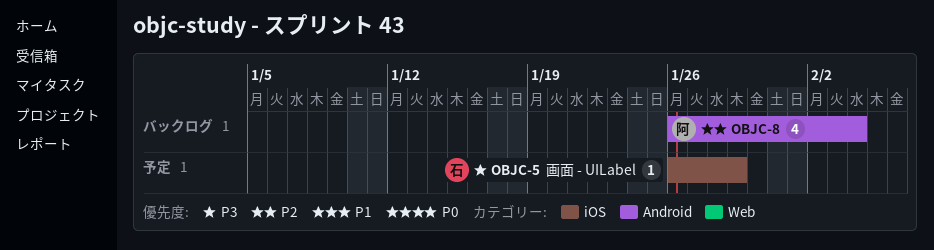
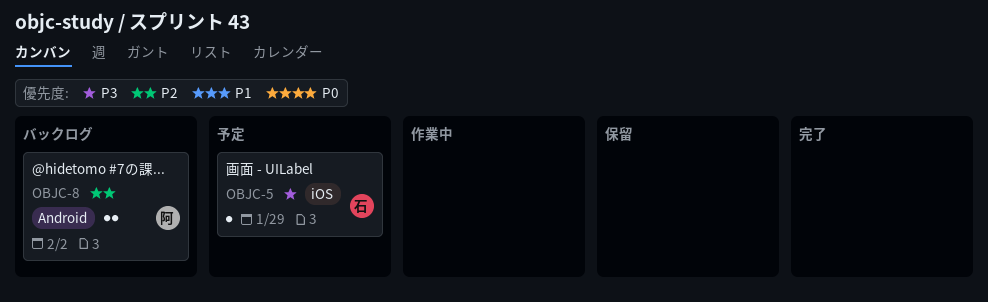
OBJC-8, estimate: 4 -> 2
OBJC-8, due: Feb 4 -> Feb 2

